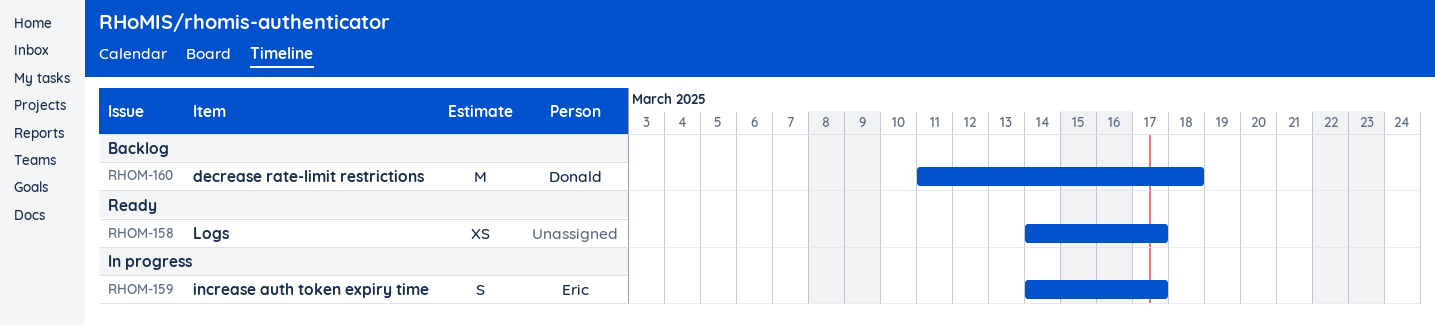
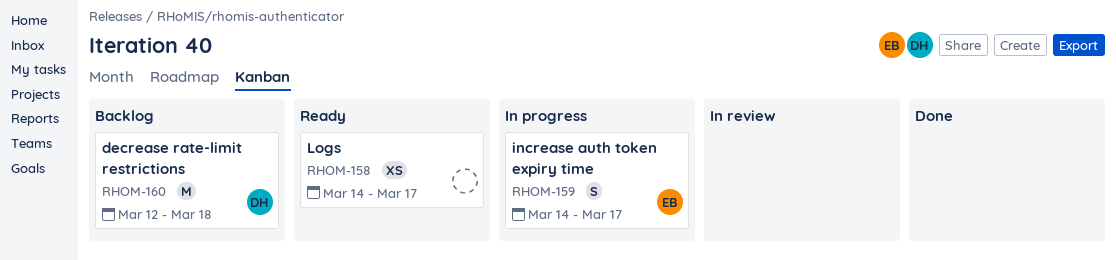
RHOM-160, start: Mar 11 -> Mar 12

